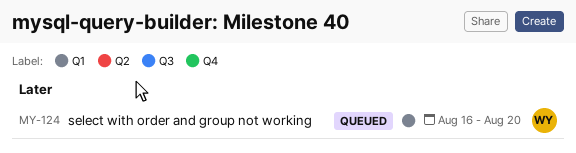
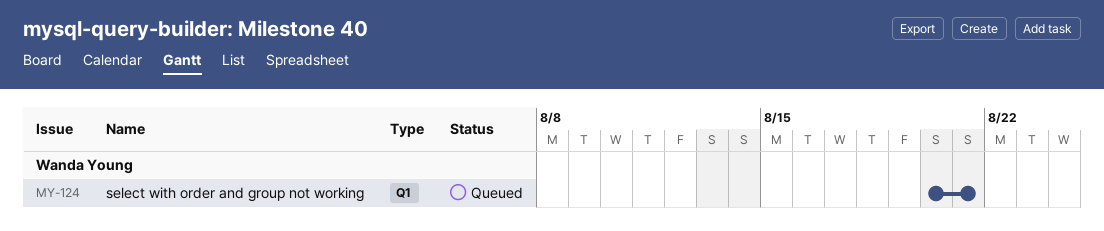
MY-124, start: Aug 16 -> Aug 20
MY-124, due: Aug 20 -> Aug 21

